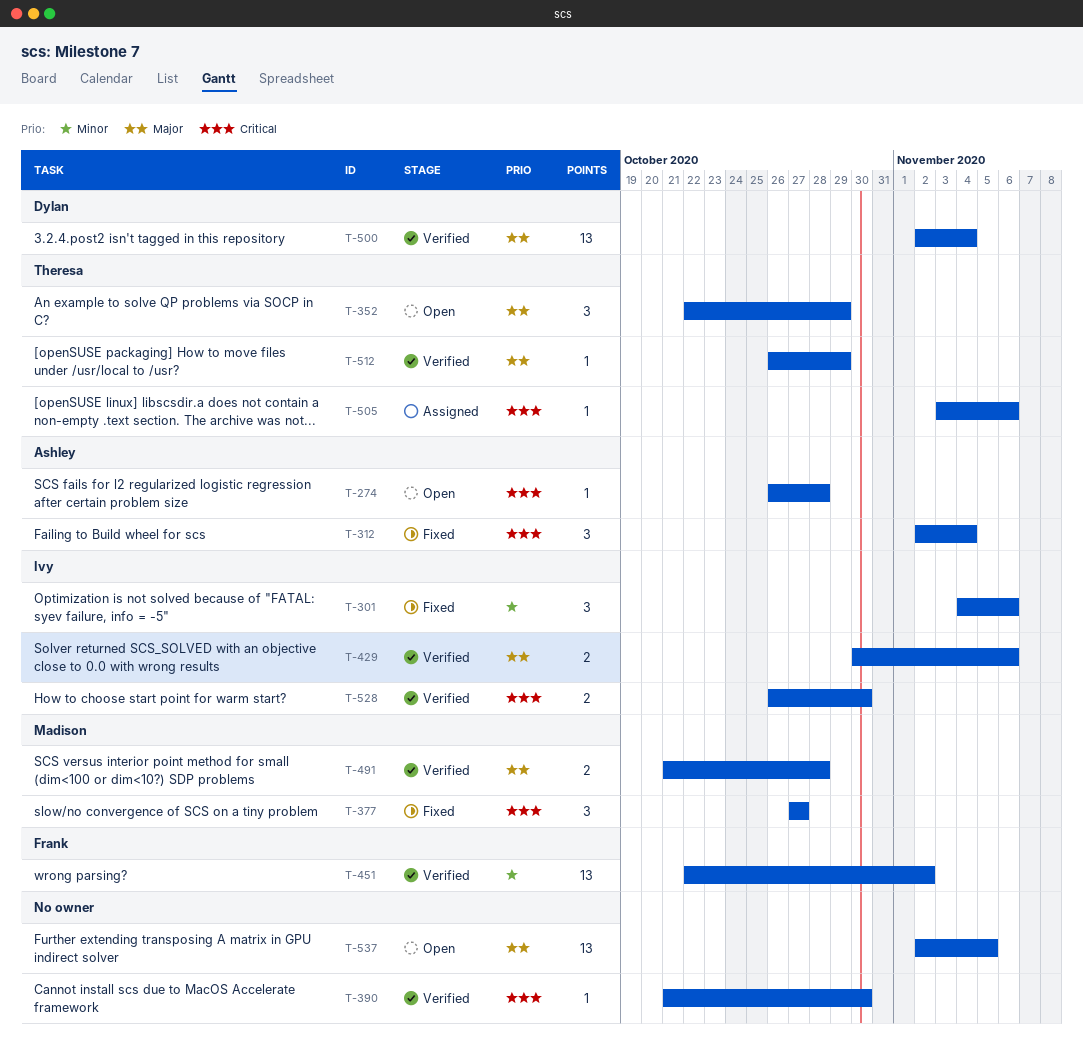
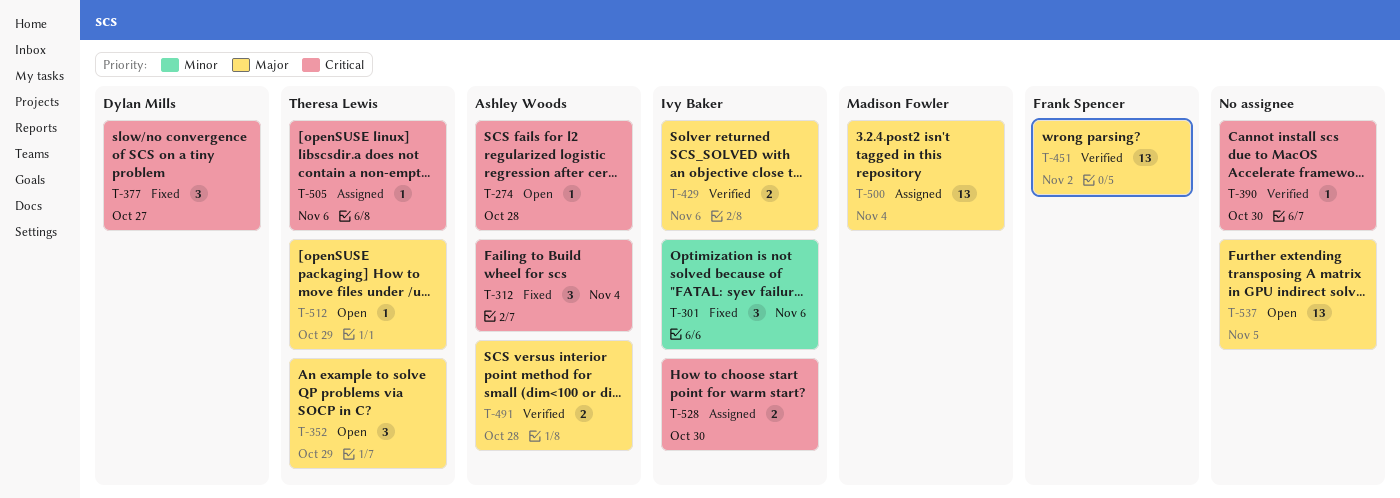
T-377, owner: Madison Fowler -> Dylan Mills
T-451, priority: Minor -> Major
T-491, owner: Madison Fowler -> Ashley Woods
T-500, status: Verified -> Assigned
T-500, owner: Dylan Mills -> Madison Fowler
T-512, status: Verified -> Open
T-528, status: Verified -> Assigned

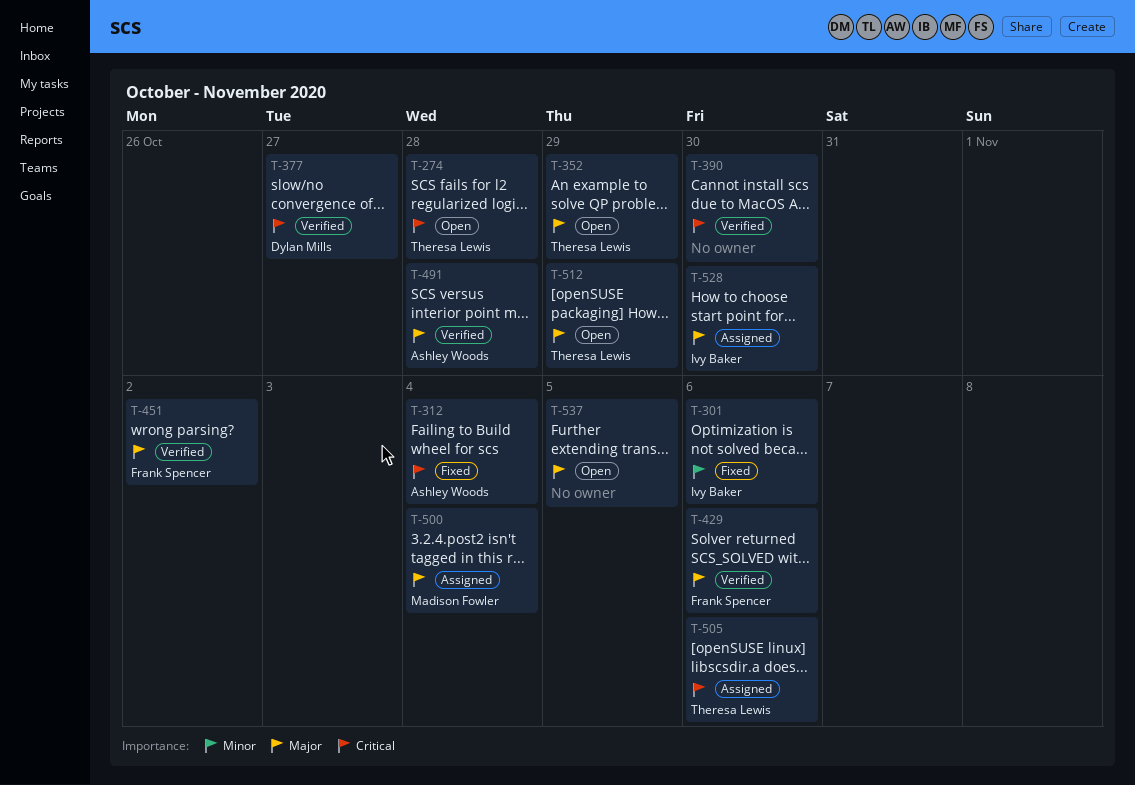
T-274, owner: Ashley Woods -> Theresa Lewis
T-377, status: Fixed -> Verified
T-429, owner: Ivy Baker -> Frank Spencer
T-528, priority: Critical -> Major

